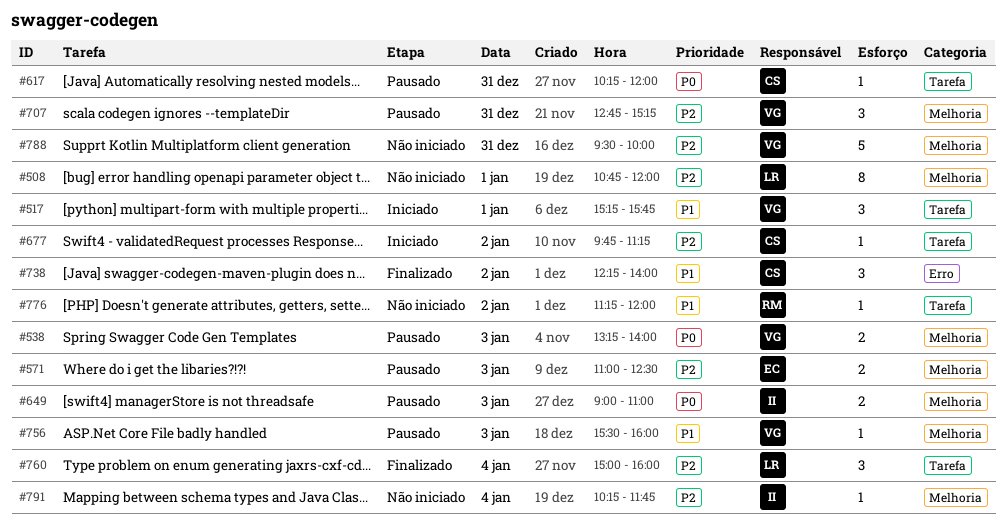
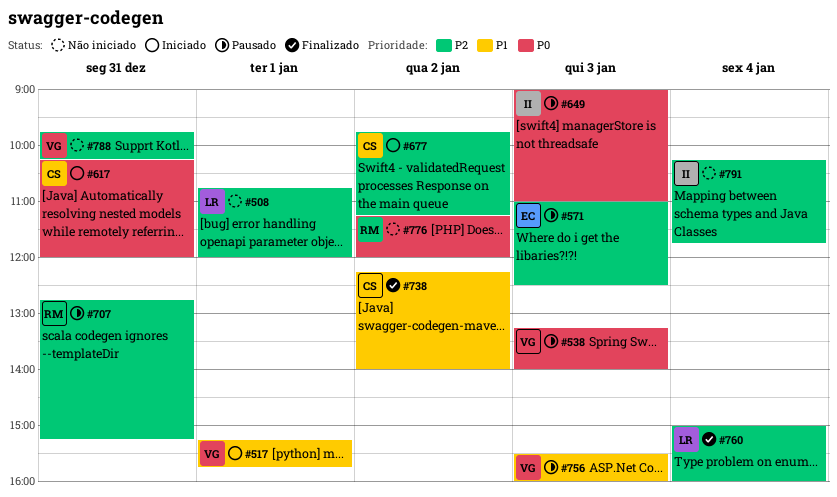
#617, status: Pausado -> Iniciado
#707, owner: VG -> RM
#776, priority: P1 -> P0
#788, begins: 09:30 -> 09:45
#788, ends: 10:00 -> 10:15

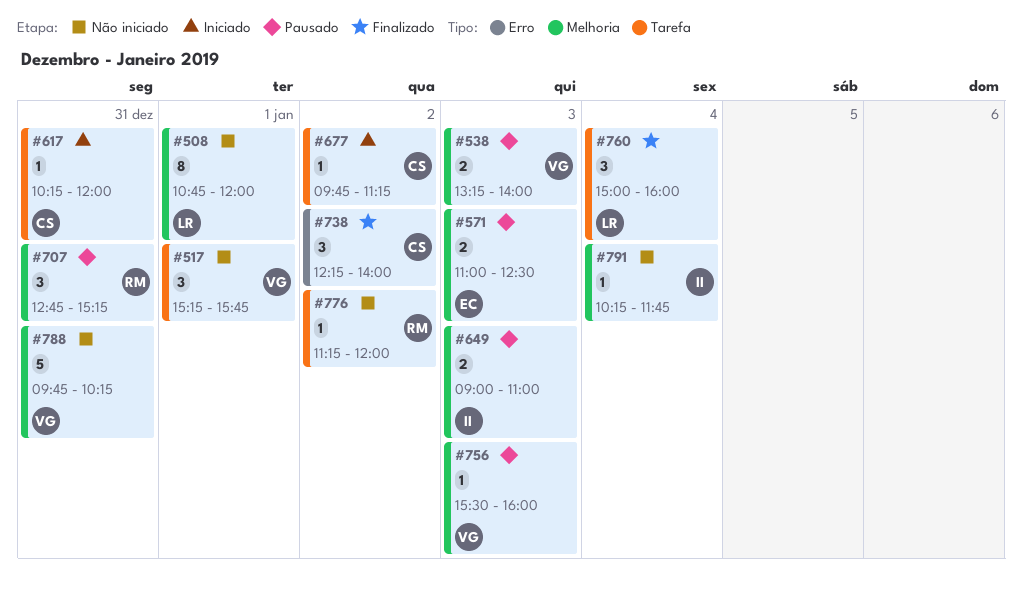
#517, status: Iniciado -> Não iniciado

